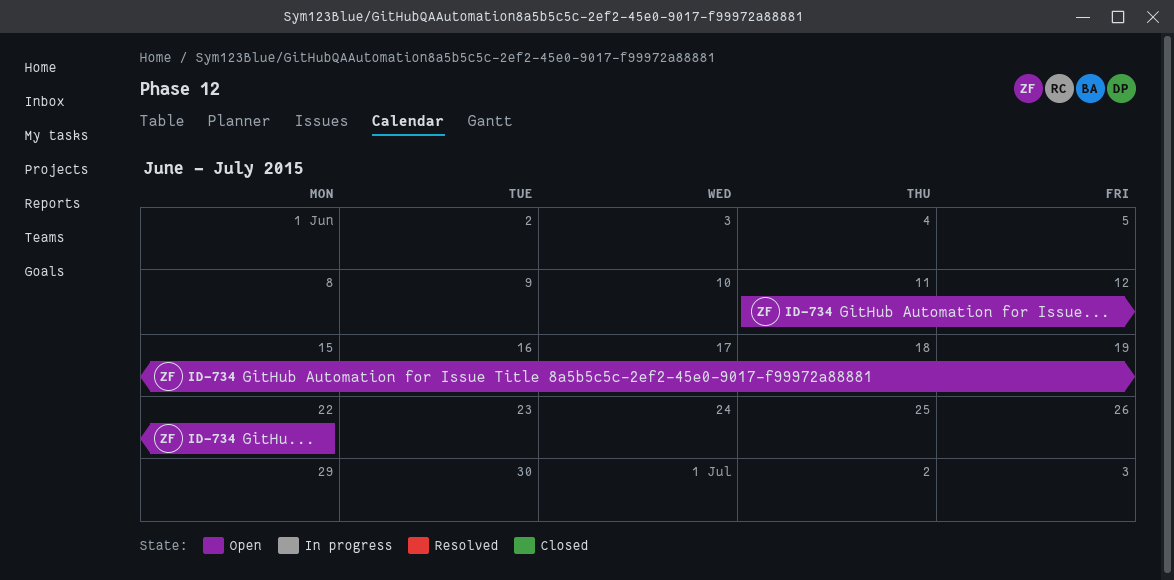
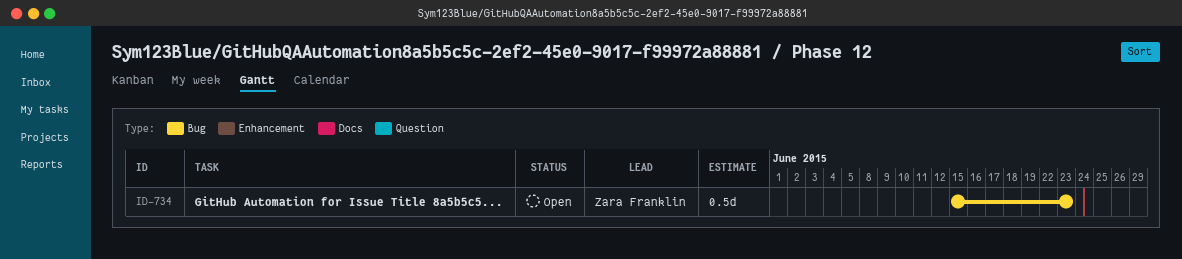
ID-734, start: Jun 11 -> Jun 15
ID-734, due: Jun 22 -> Jun 23

